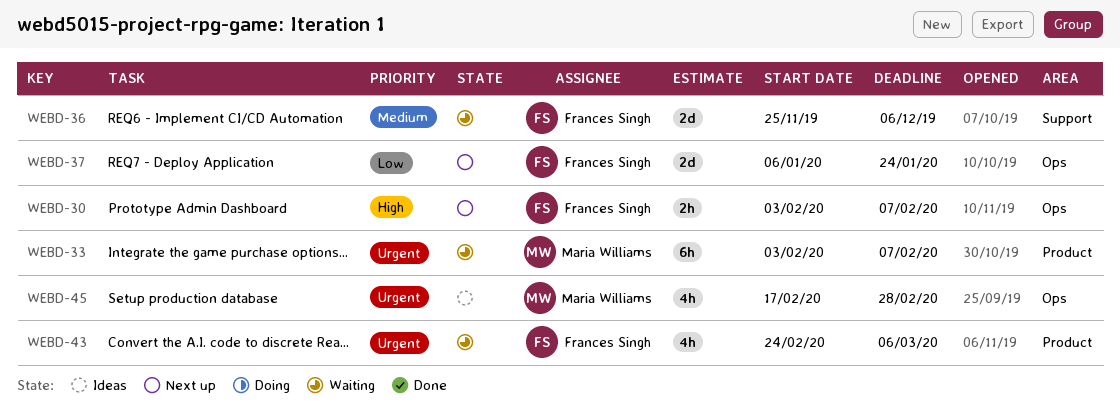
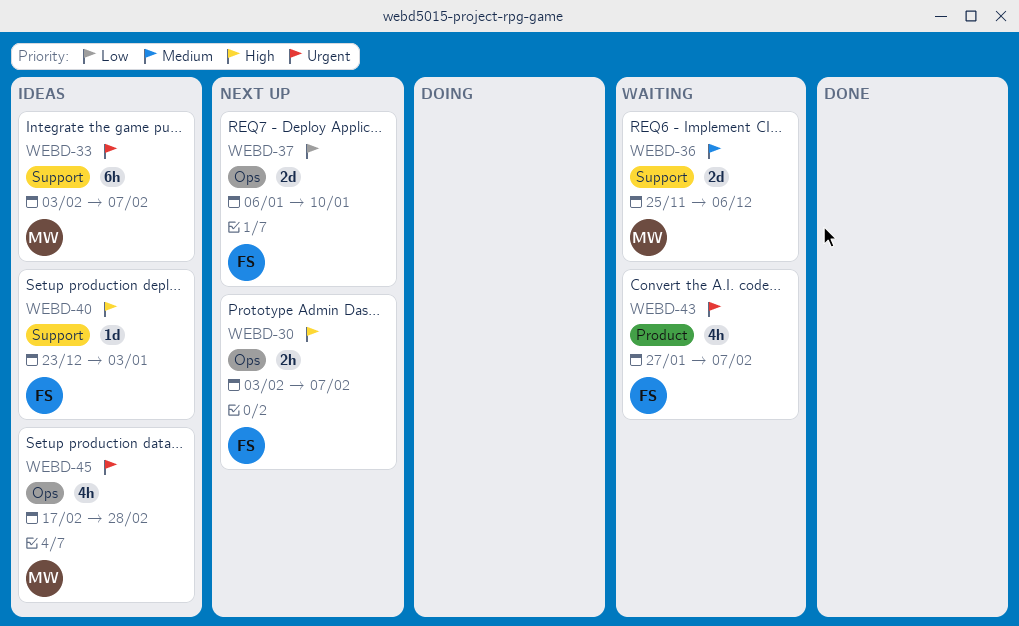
WEBD-33, status: Waiting -> Ideas
WEBD-33, label: Product -> Support
WEBD-36, owner: Frances Singh -> Maria Williams
WEBD-37, due: Jan 24 -> Jan 10
WEBD-40: none -> present
WEBD-43, start: Feb 24 -> Jan 27
WEBD-43, due: Mar 6 -> Feb 7

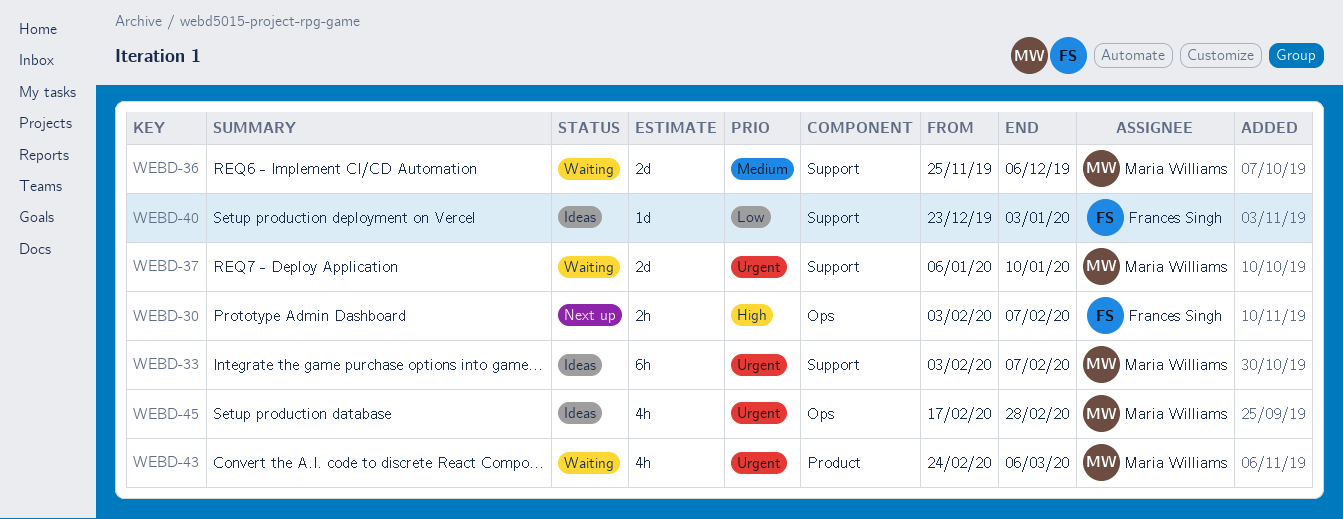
WEBD-37, status: Next up -> Waiting
WEBD-37, owner: Frances Singh -> Maria Williams
WEBD-37, priority: Low -> Urgent
WEBD-37, label: Ops -> Support
WEBD-40, priority: High -> Low
WEBD-43, owner: Frances Singh -> Maria Williams
WEBD-43, start: Jan 27 -> Feb 24
WEBD-43, due: Feb 7 -> Mar 6

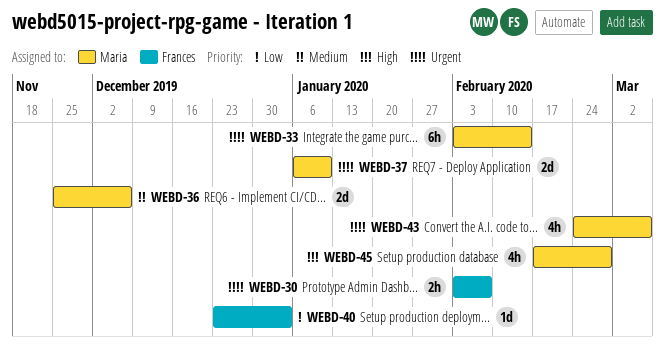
WEBD-30, priority: High -> Urgent
WEBD-33, due: Feb 7 -> Feb 14
WEBD-45, priority: Urgent -> High

